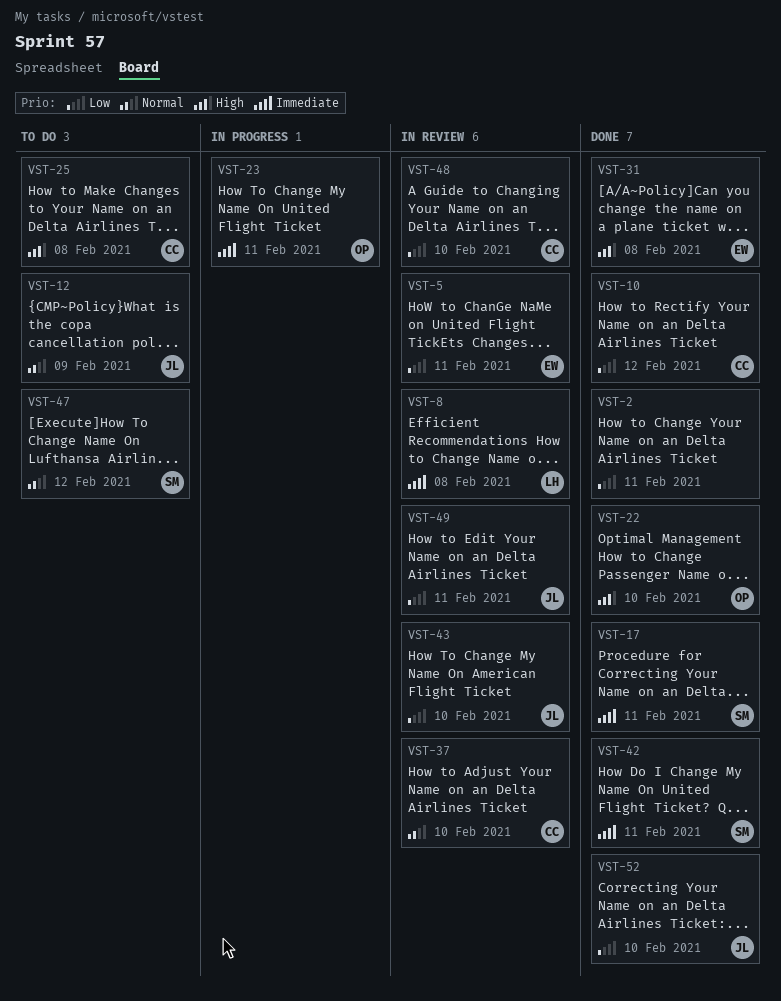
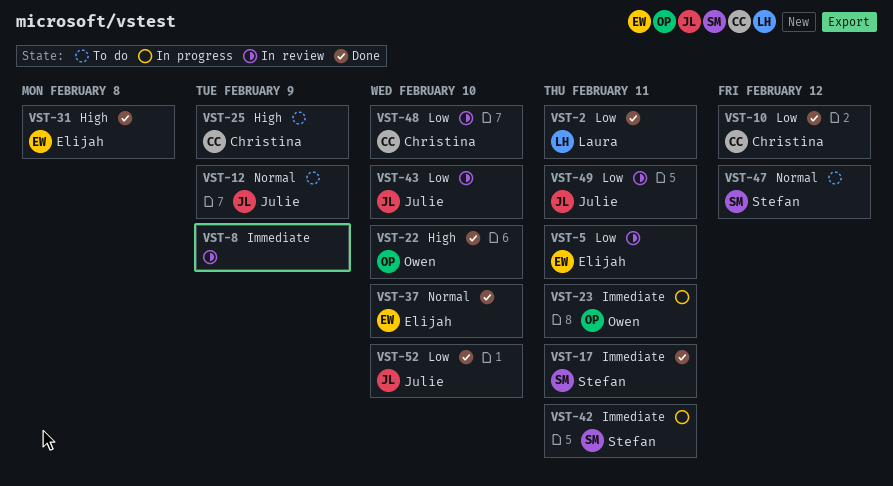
VST-2, owner: none -> Laura
VST-8, owner: Laura -> none
VST-8, due: Feb 8 -> Feb 9
VST-25, due: Feb 8 -> Feb 9
VST-37, status: In review -> Done
VST-37, owner: Christina -> Elijah
VST-42, status: Done -> In progress

